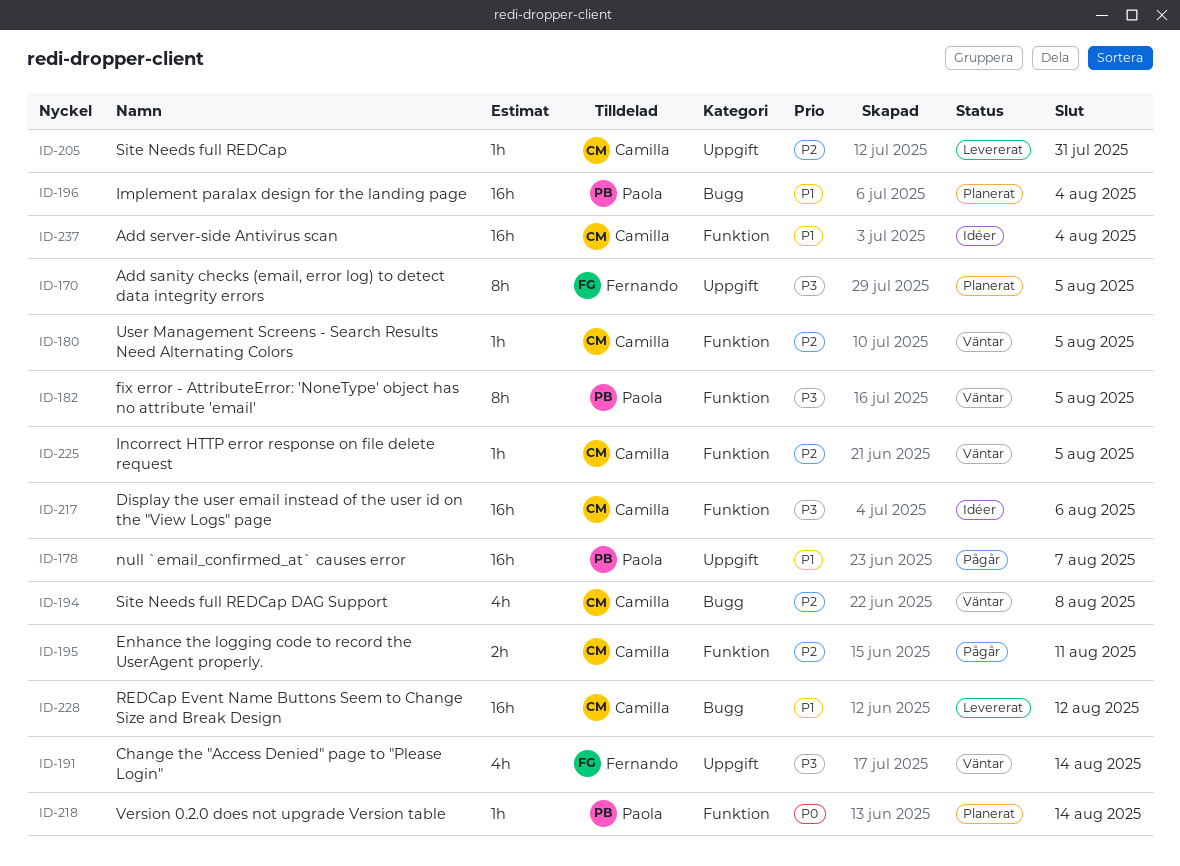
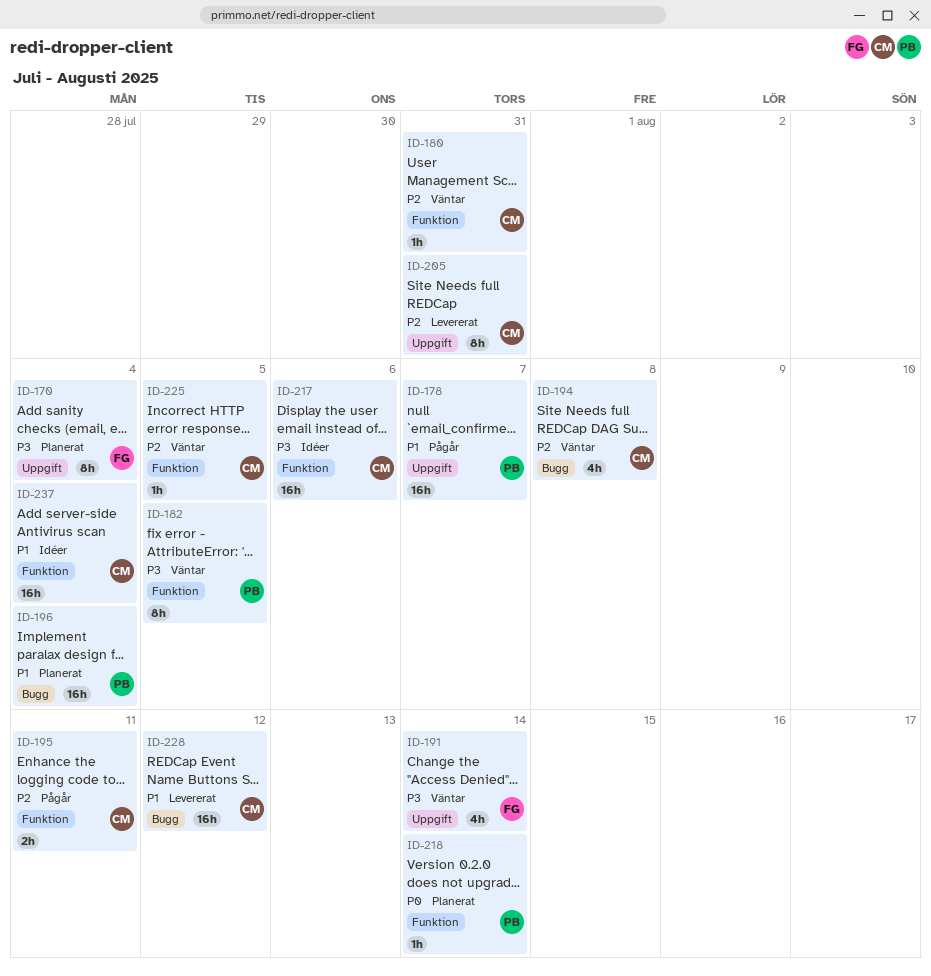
ID-170, due: Aug 5 -> Aug 4
ID-180, due: Aug 5 -> Jul 31
ID-205, estimate: 1h -> 8h

